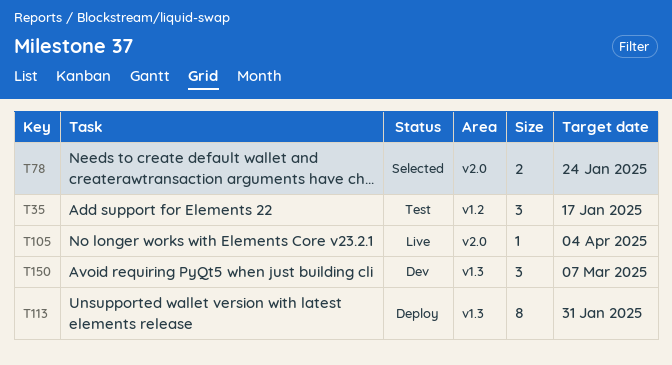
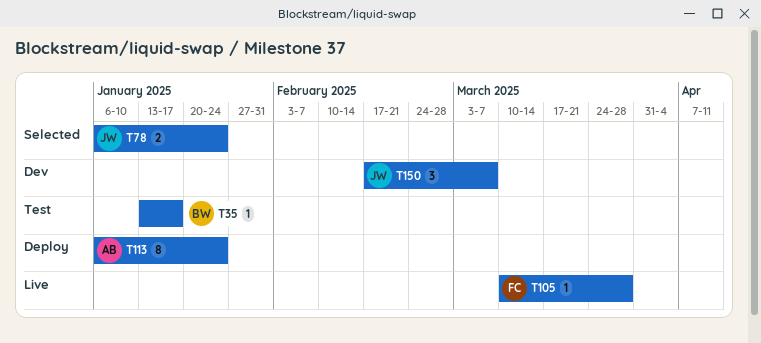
T35, estimate: 3 -> 1
T105, due: Apr 4 -> Mar 28
T113, due: Jan 31 -> Jan 24

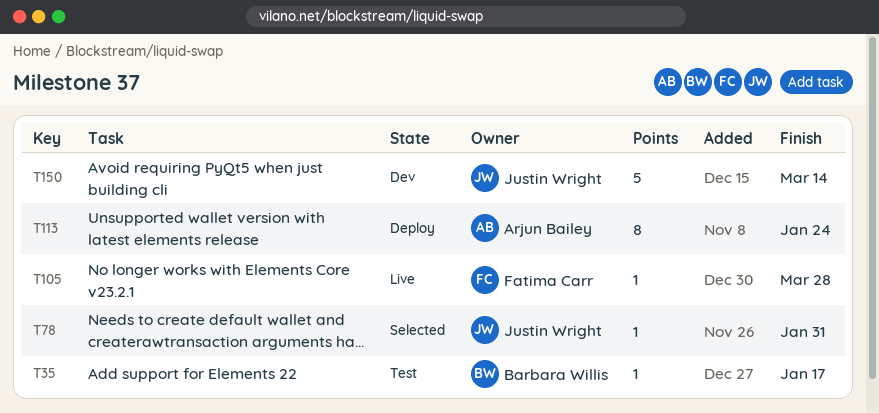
T78, estimate: 2 -> 1
T78, due: Jan 24 -> Jan 31
T150, estimate: 3 -> 5
T150, due: Mar 7 -> Mar 14

